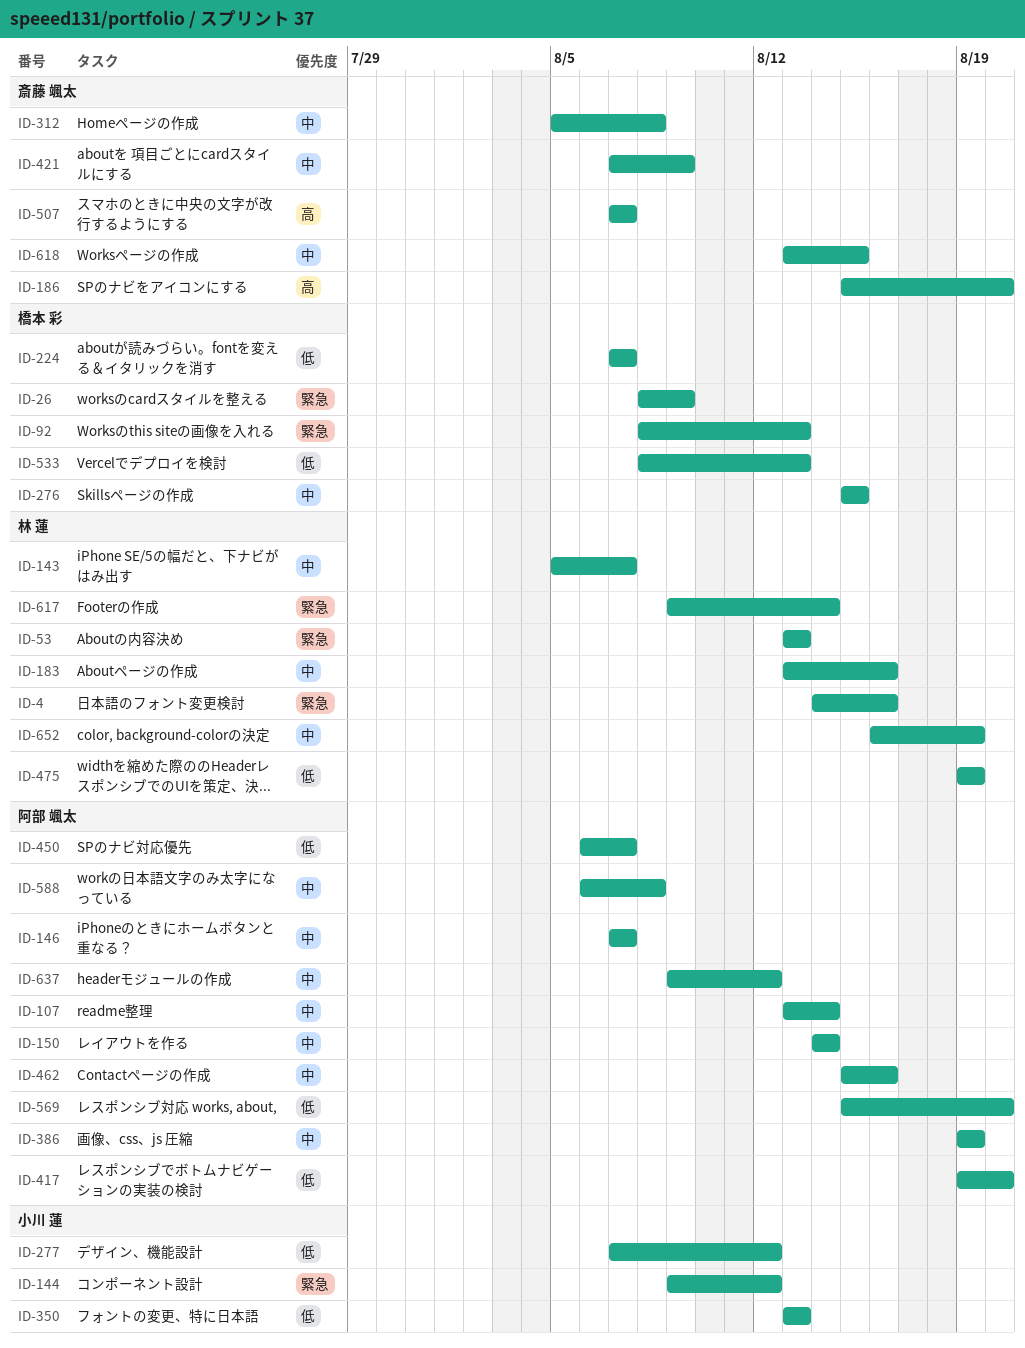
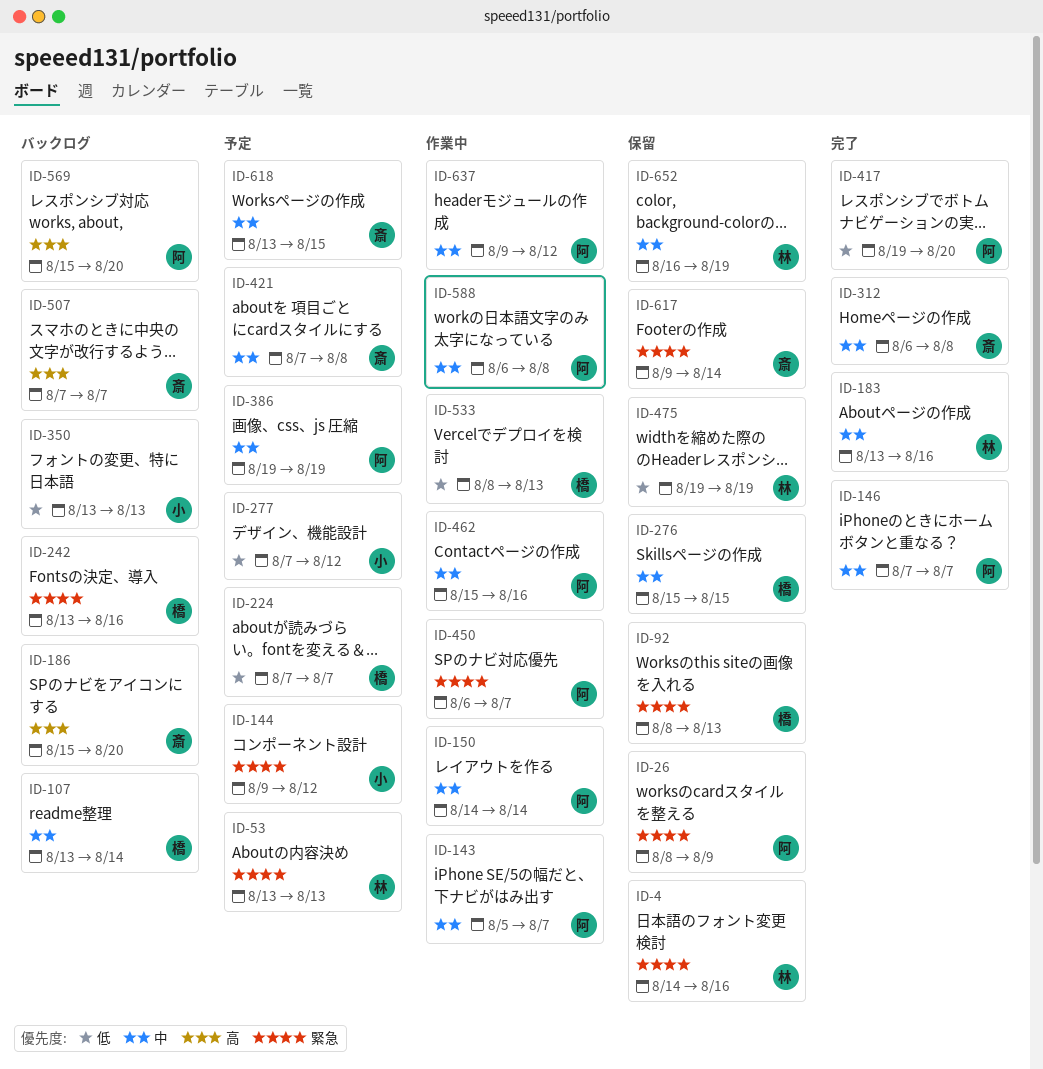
ID-26, owner: 橋本 彩 -> 阿部 颯太
ID-107, owner: 阿部 颯太 -> 橋本 彩
ID-143, owner: 林 蓮 -> 阿部 颯太
ID-242: none -> present
ID-312, start: Aug 5 -> Aug 6
ID-421, due: Aug 9 -> Aug 8
ID-450, priority: 低 -> 緊急
ID-569, priority: 低 -> 高
ID-617, owner: 林 蓮 -> 斎藤 颯太

